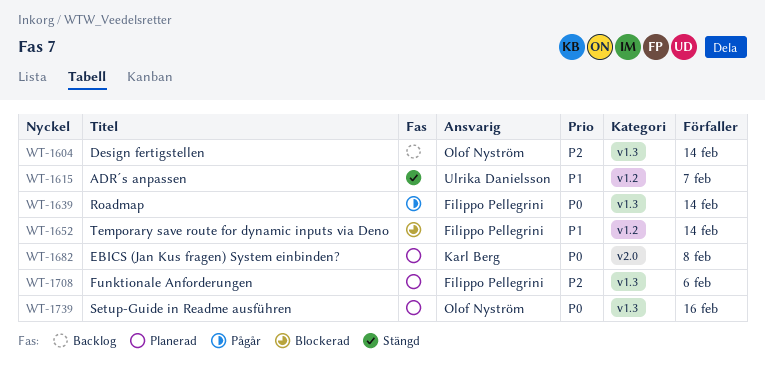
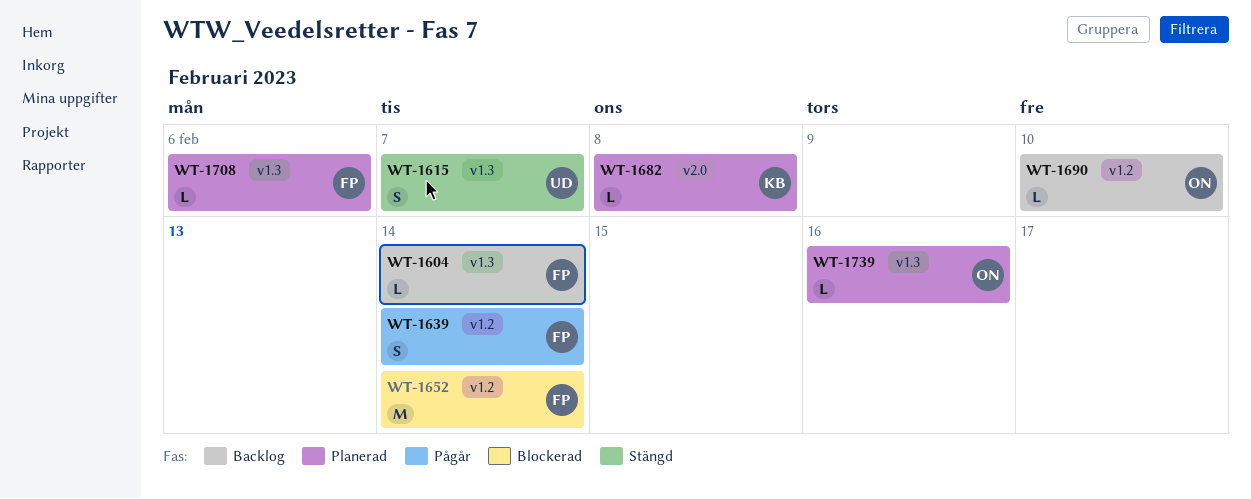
WT-1604, owner: Olof Nyström -> Filippo Pellegrini
WT-1615, label: v1.2 -> v1.3
WT-1639, label: v1.3 -> v1.2
WT-1690: none -> present

